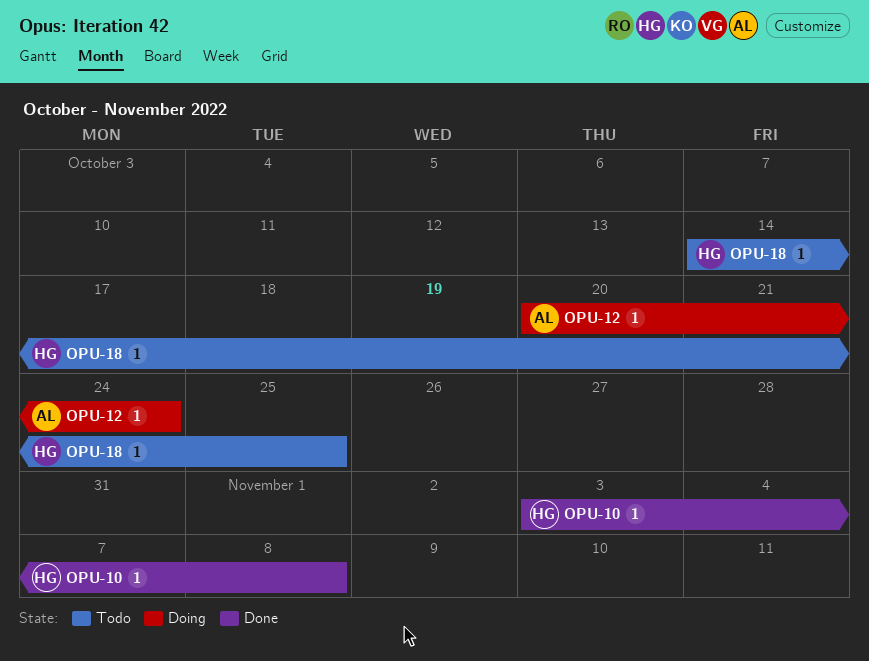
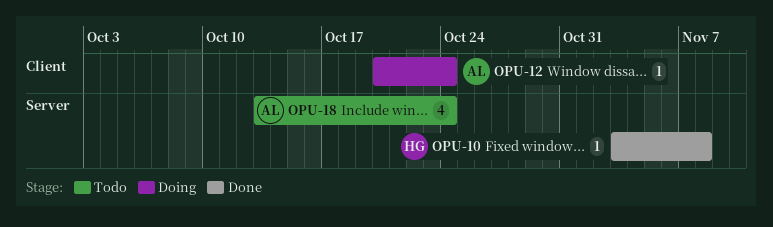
OPU-18, owner: HG -> AL
OPU-18, estimate: 1 -> 4
OPU-18, start: Oct 14 -> Oct 13
OPU-18, due: Oct 25 -> Oct 24

